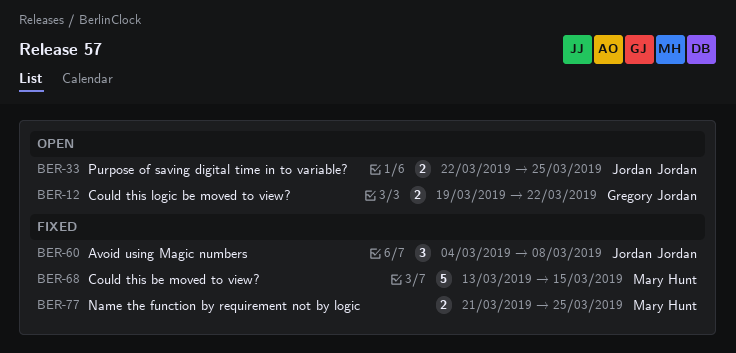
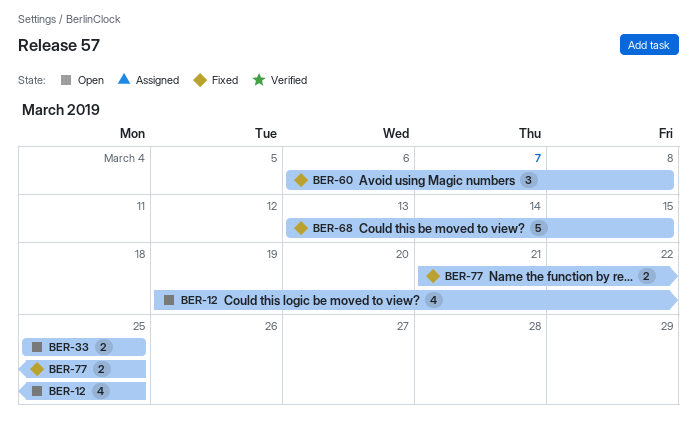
BER-12, estimate: 2 -> 4
BER-12, due: Mar 22 -> Mar 25
BER-33, start: Mar 22 -> Mar 25
BER-60, start: Mar 4 -> Mar 6

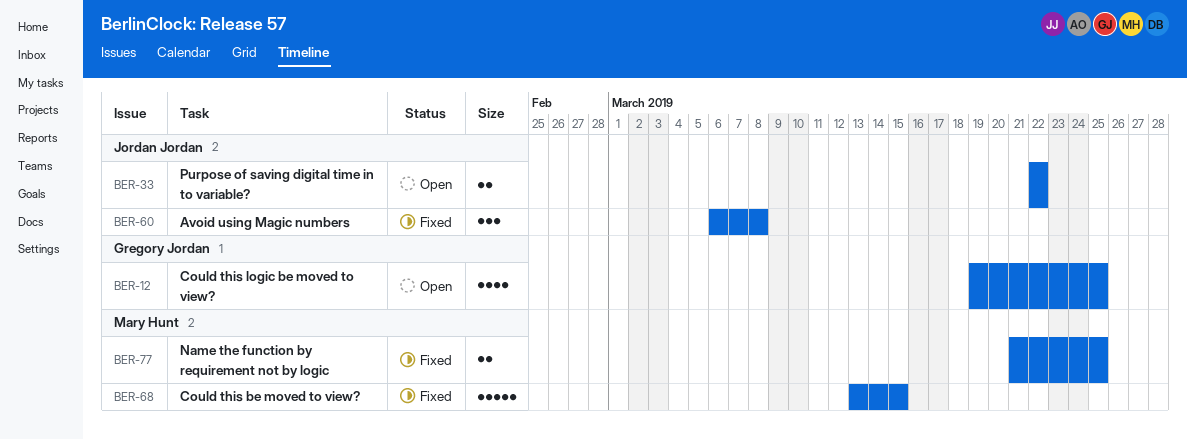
BER-33, start: Mar 25 -> Mar 22
BER-33, due: Mar 25 -> Mar 22

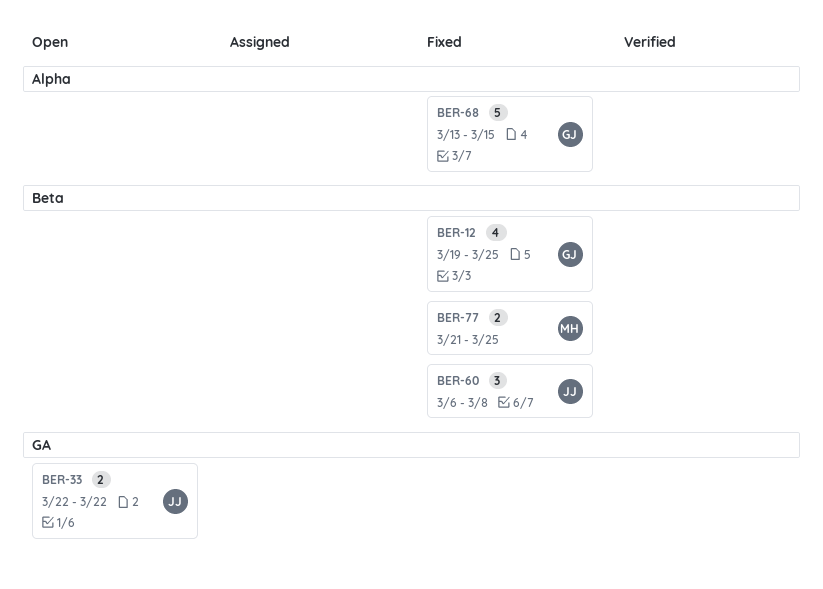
BER-12, status: Open -> Fixed
BER-68, owner: Mary Hunt -> Gregory Jordan

